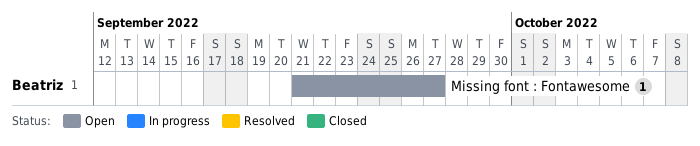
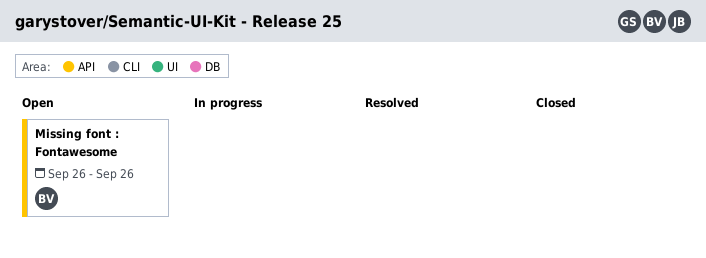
Missing font : Fontawesome, start: Sep 21 -> Sep 26
Missing font : Fontawesome, due: Sep 27 -> Sep 26

